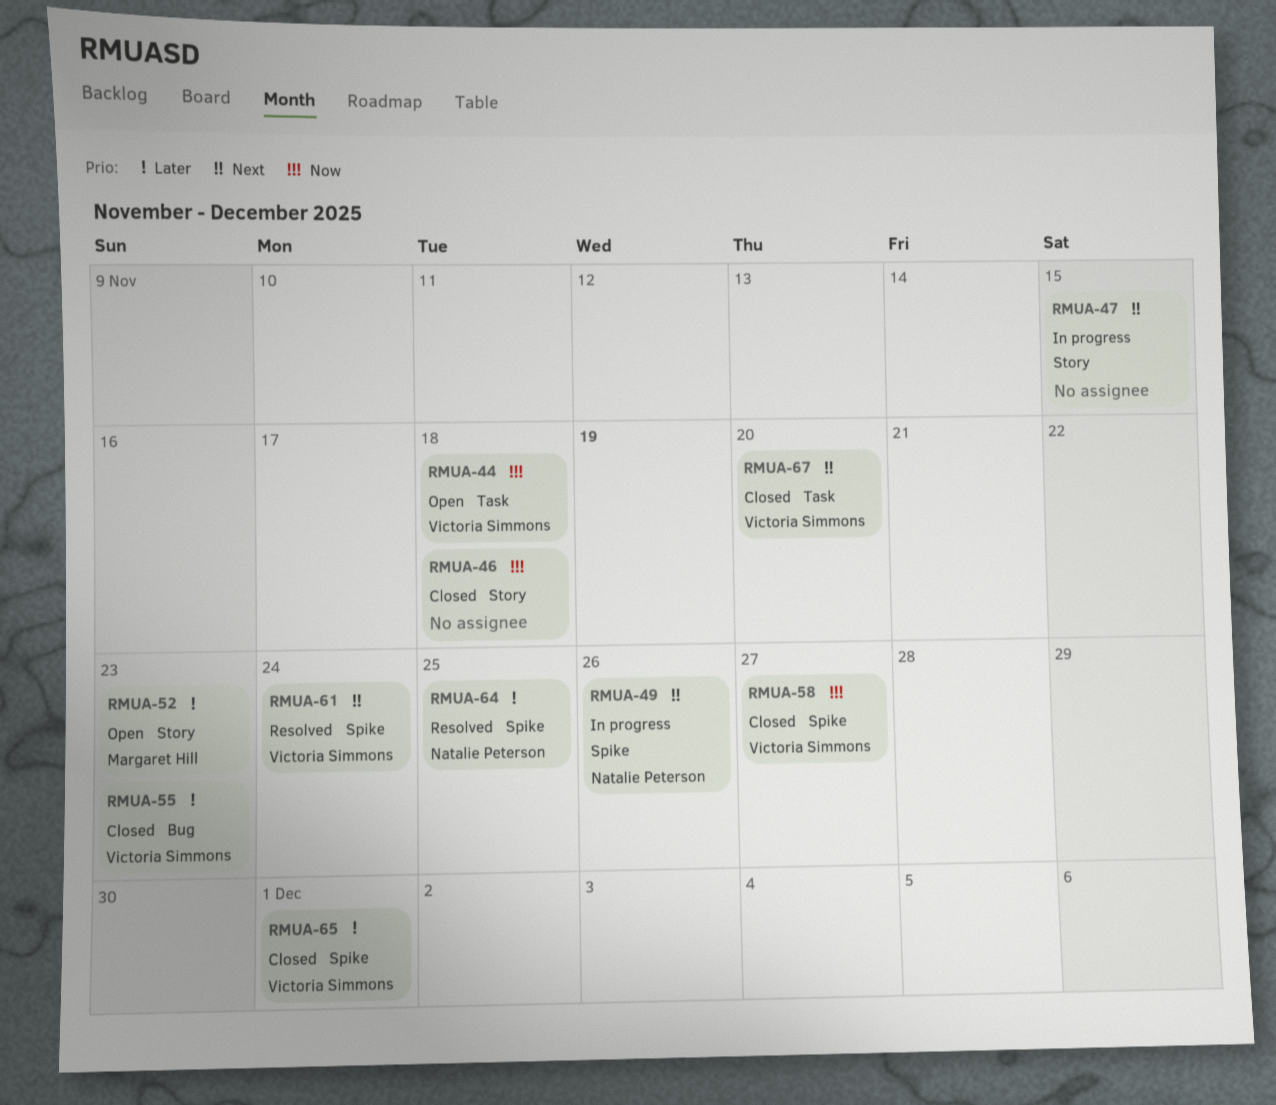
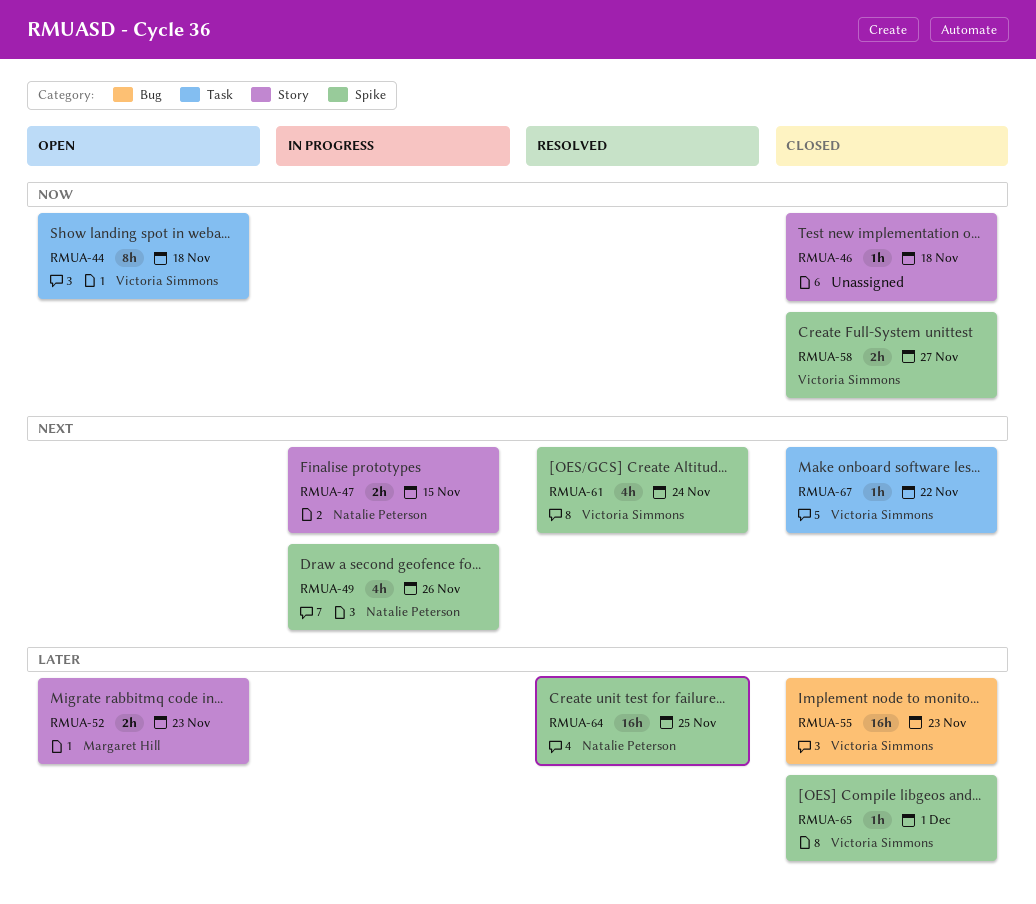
RMUA-47, owner: none -> Natalie Peterson
RMUA-67, due: Nov 20 -> Nov 22

